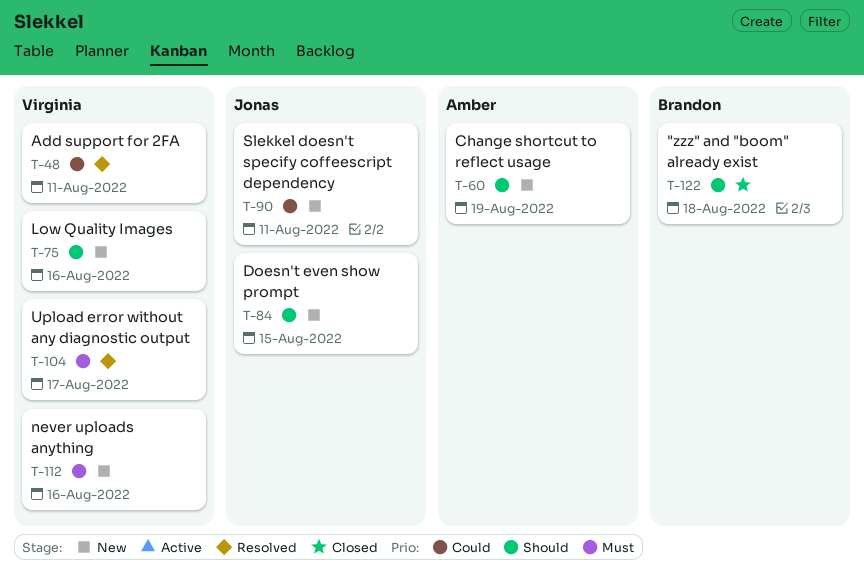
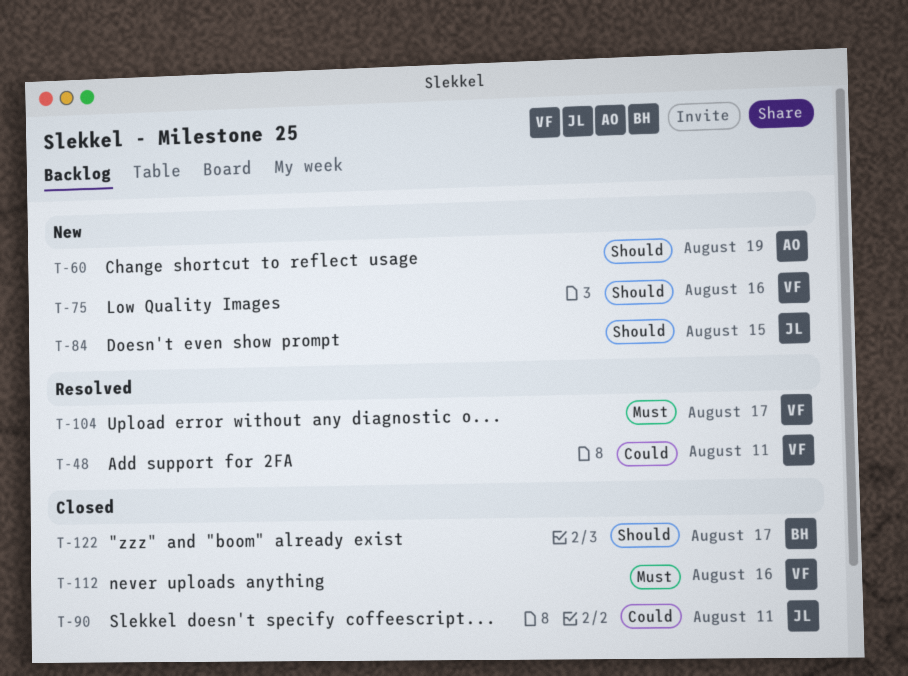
T-90, status: New -> Closed
T-112, status: New -> Closed
T-122, due: Aug 18 -> Aug 17

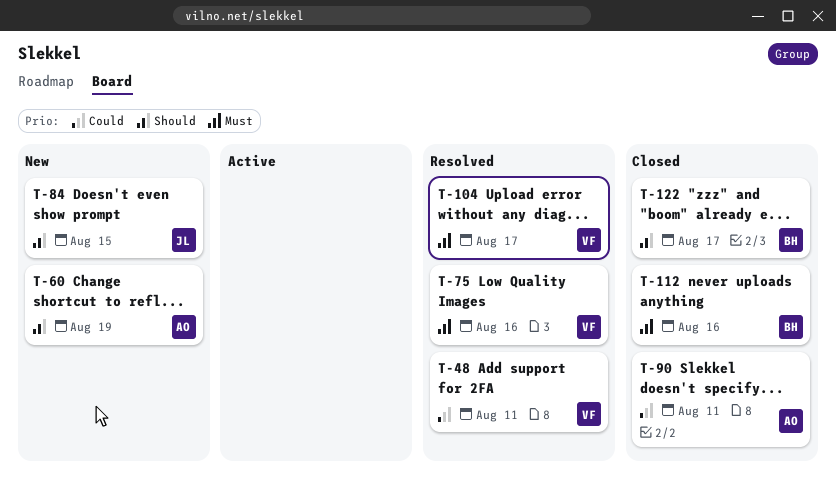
T-75, status: New -> Resolved
T-75, priority: Should -> Must
T-90, owner: JL -> AO
T-112, owner: VF -> BH

